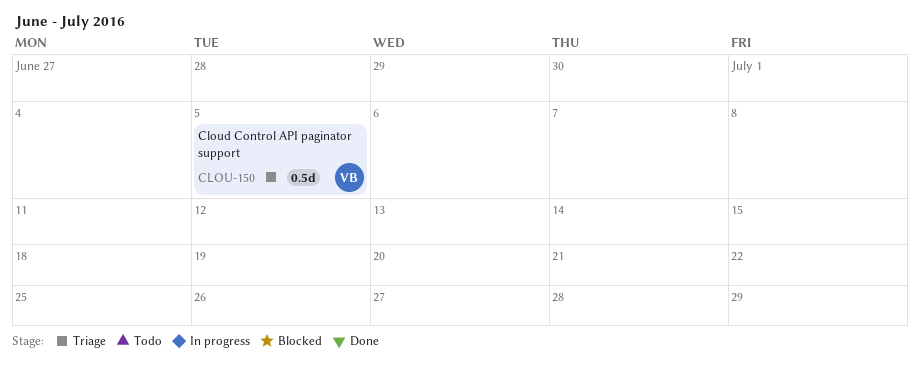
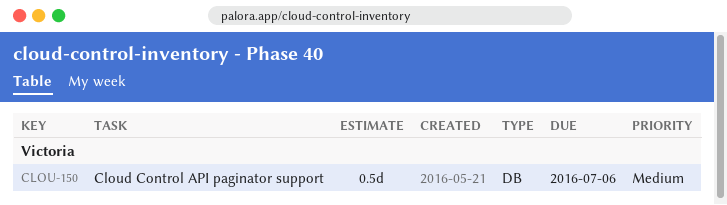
CLOU-150, due: Jul 5 -> Jul 6

